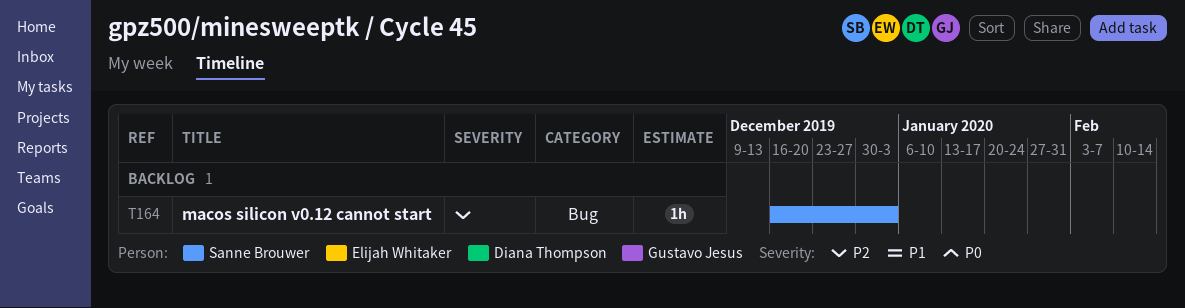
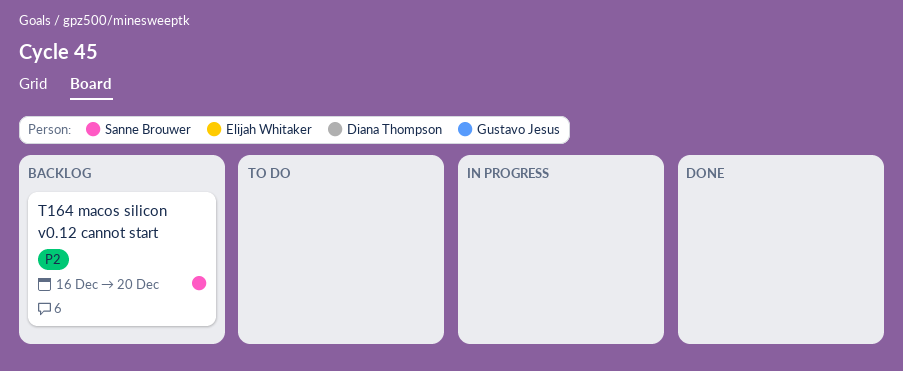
T164, due: Jan 3 -> Dec 20

